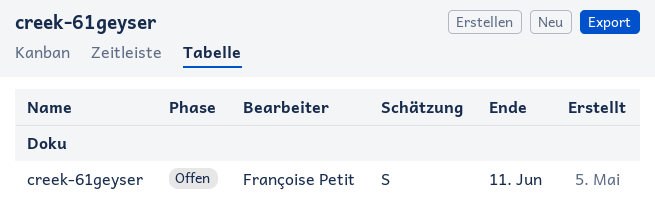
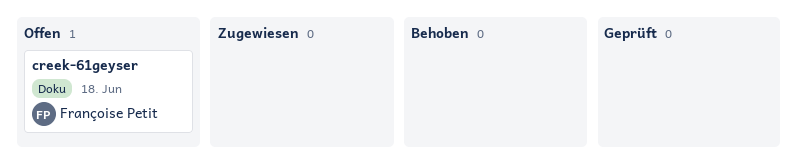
creek-61geyser, due: Jun 11 -> Jun 18

